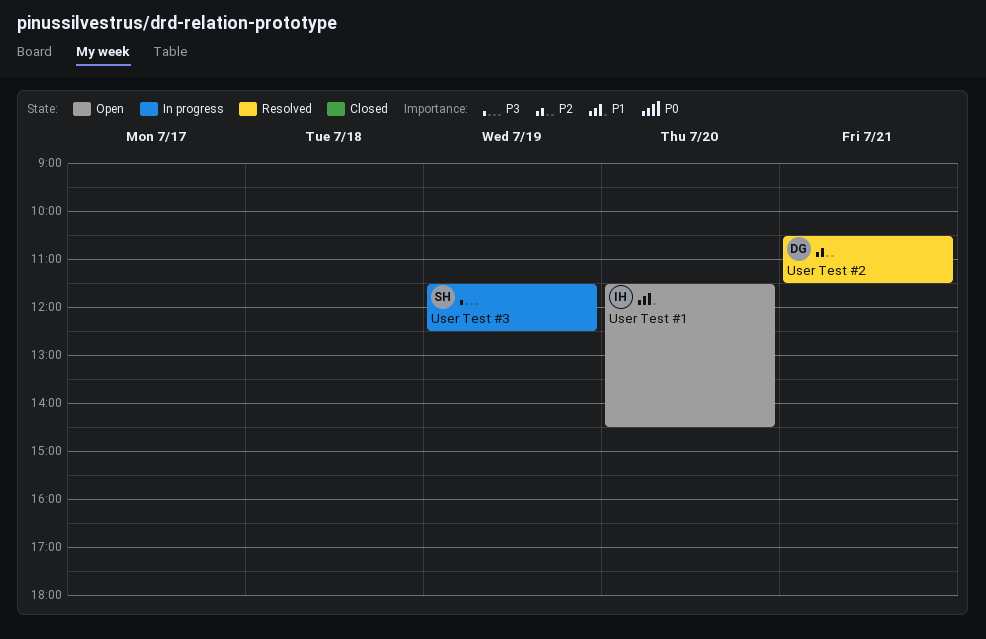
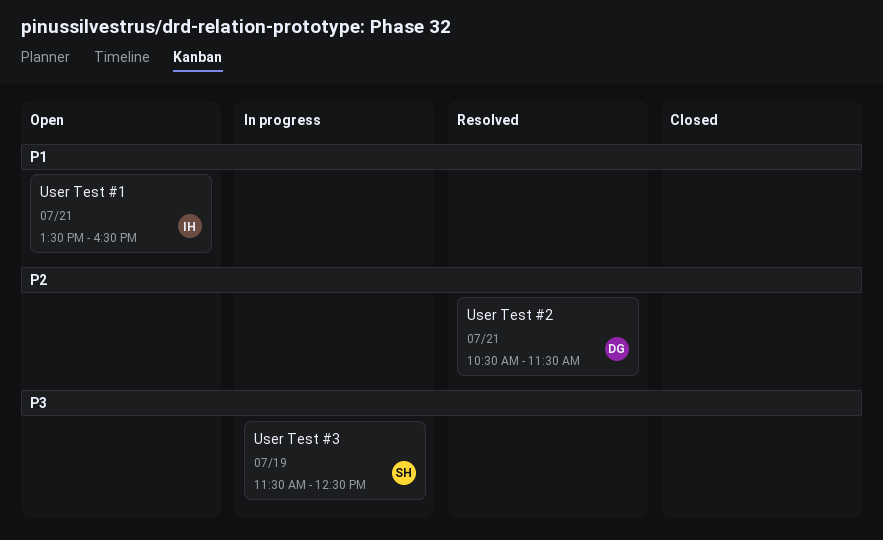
User Test #1, day: Jul 20 -> Jul 21
User Test #1, begins: 11:30 -> 13:30
User Test #1, ends: 14:30 -> 16:30

